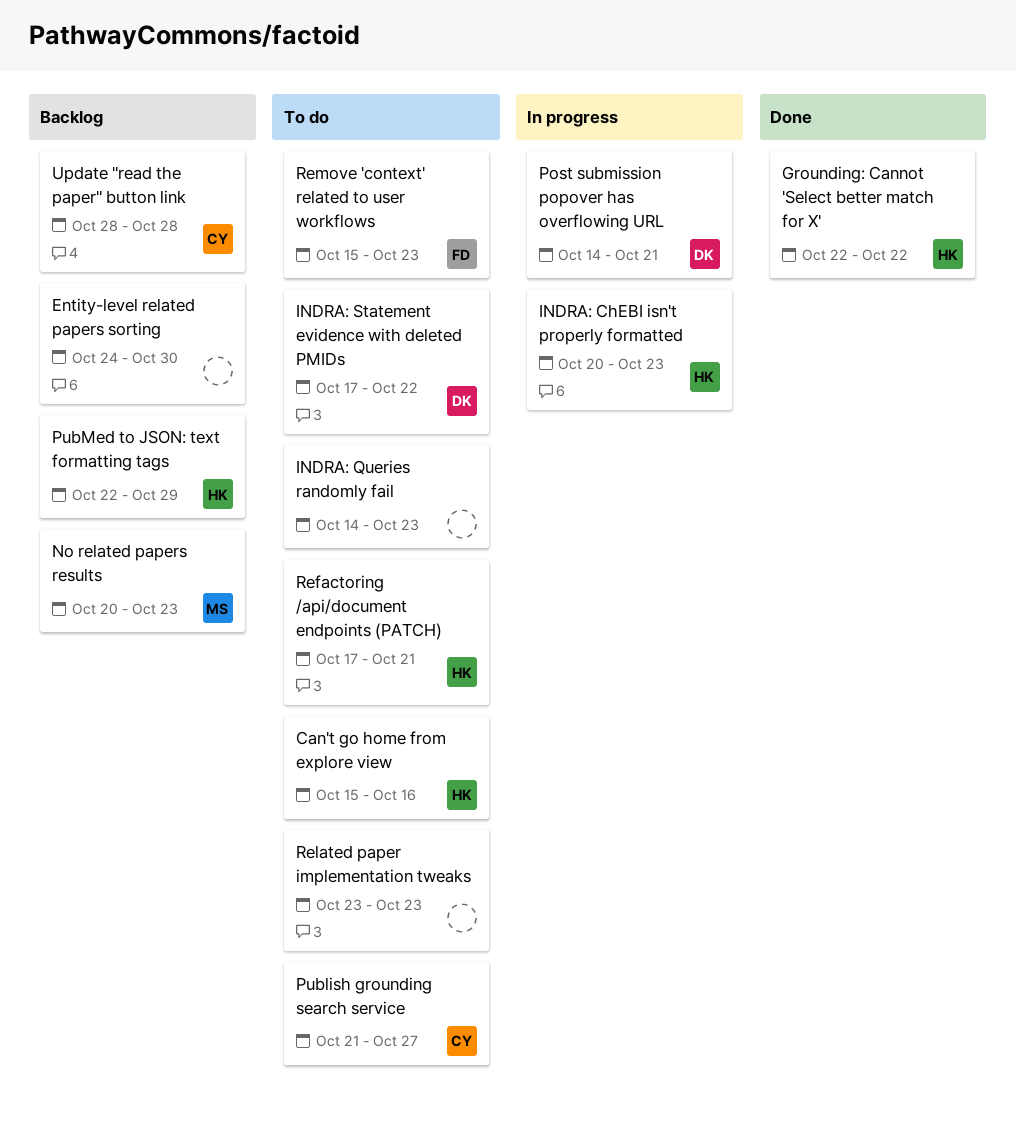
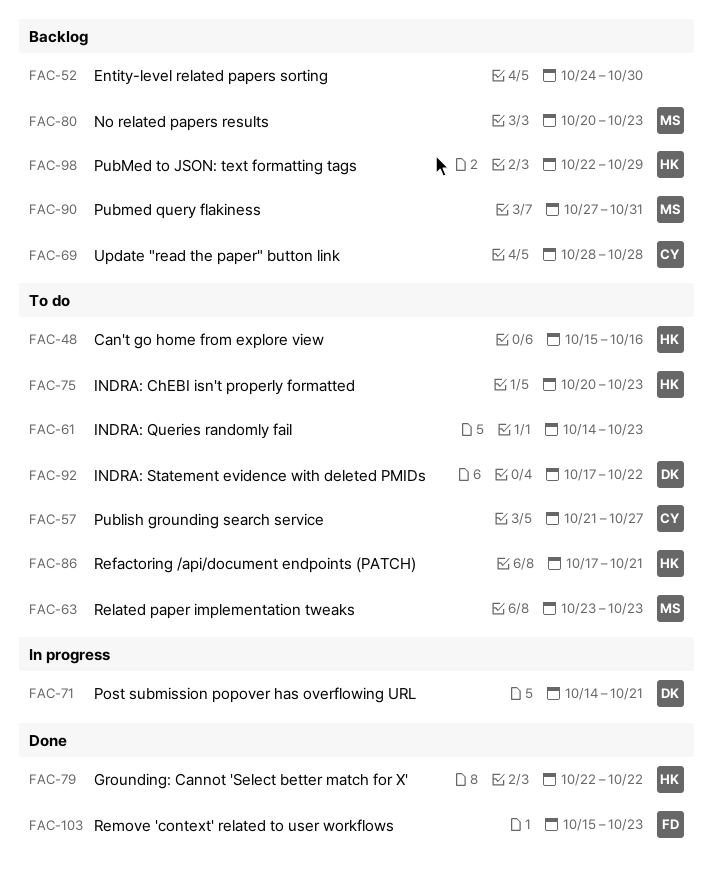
INDRA: ChEBI isn't properly formatted, status: In progress -> To do
Pubmed query flakiness: none -> present
Related paper implementation tweaks, owner: none -> MS
Remove 'context' related to user workflows, status: To do -> Done

